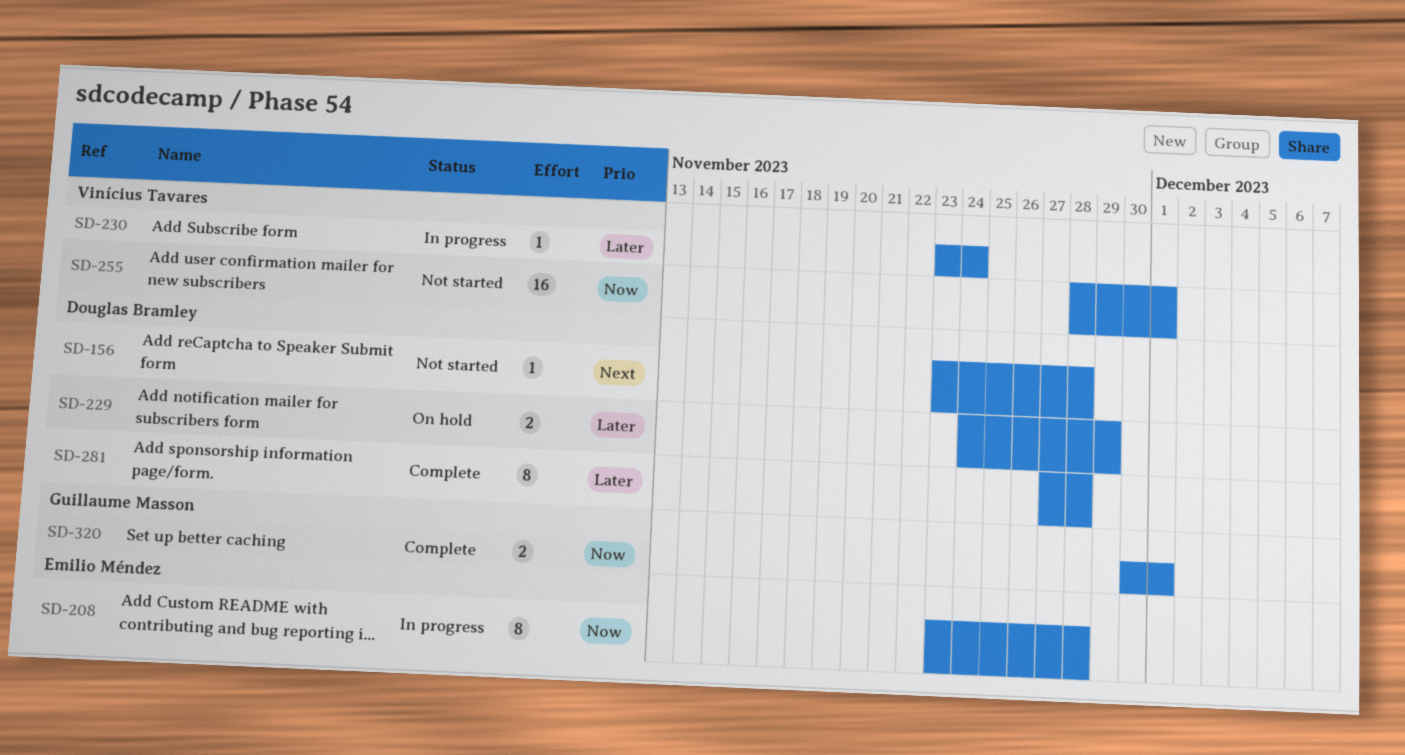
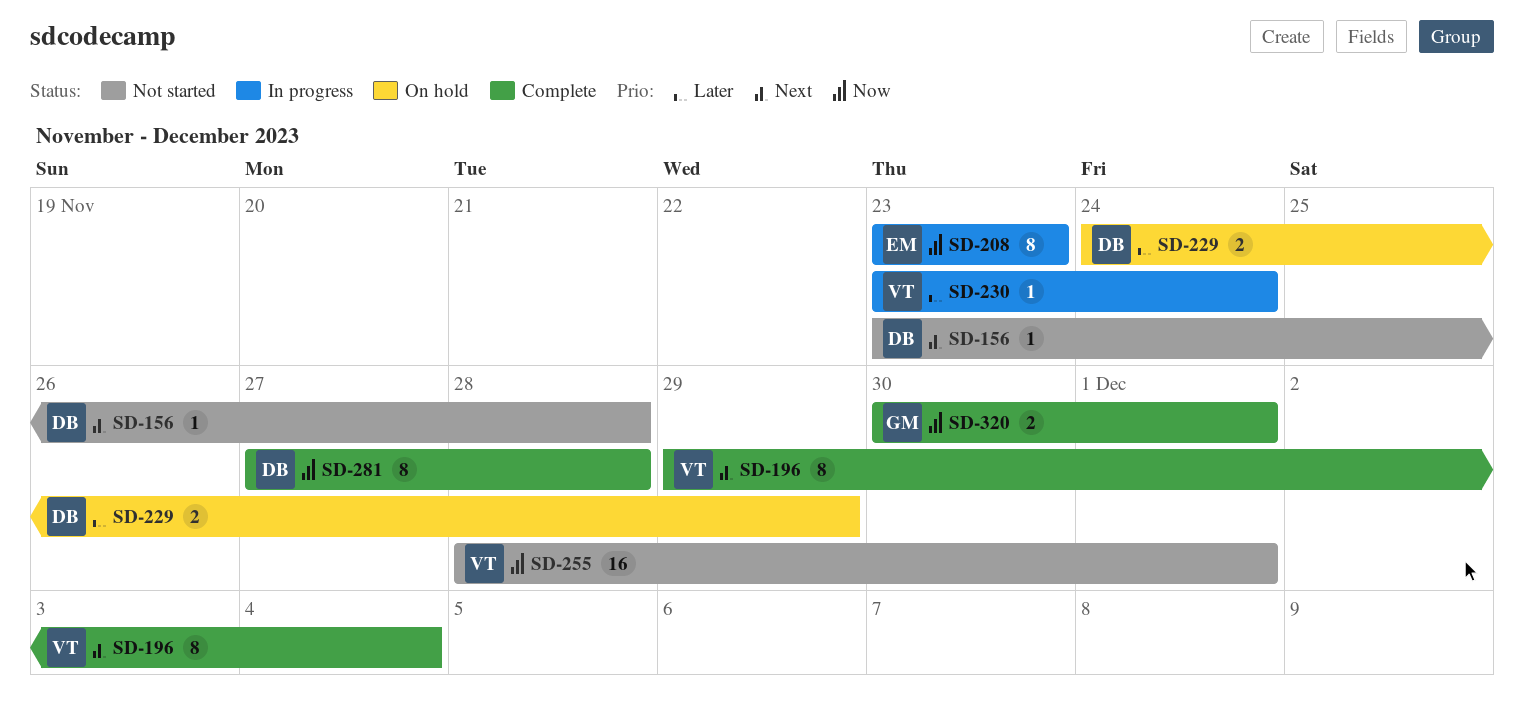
SD-196: none -> present
SD-208, due: Nov 28 -> Nov 23
SD-281, priority: Later -> Now

